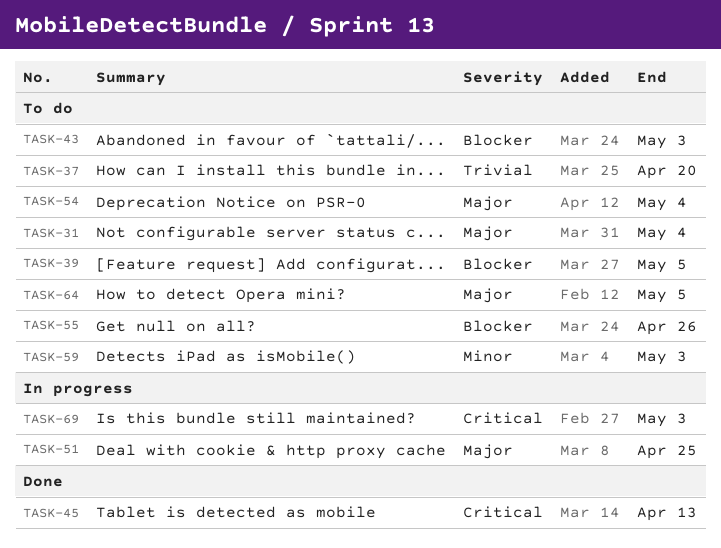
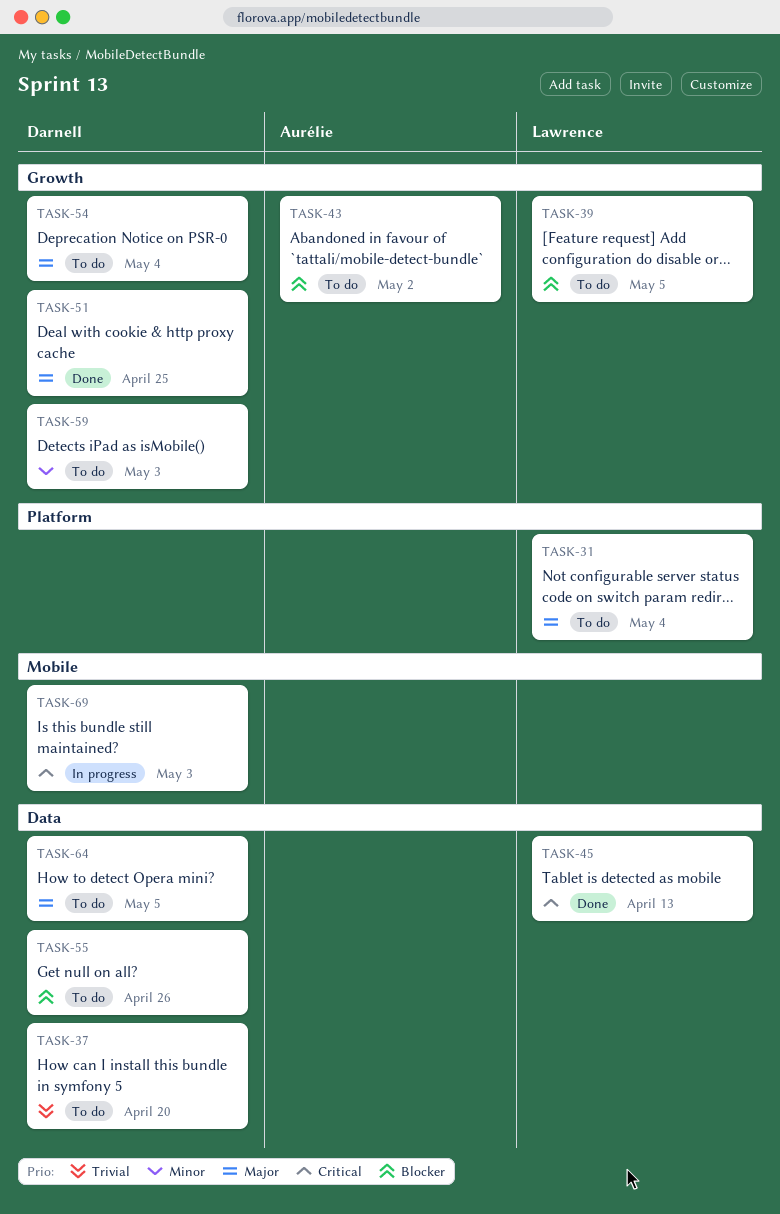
TASK-43, due: May 3 -> May 2
TASK-51, status: In progress -> Done

